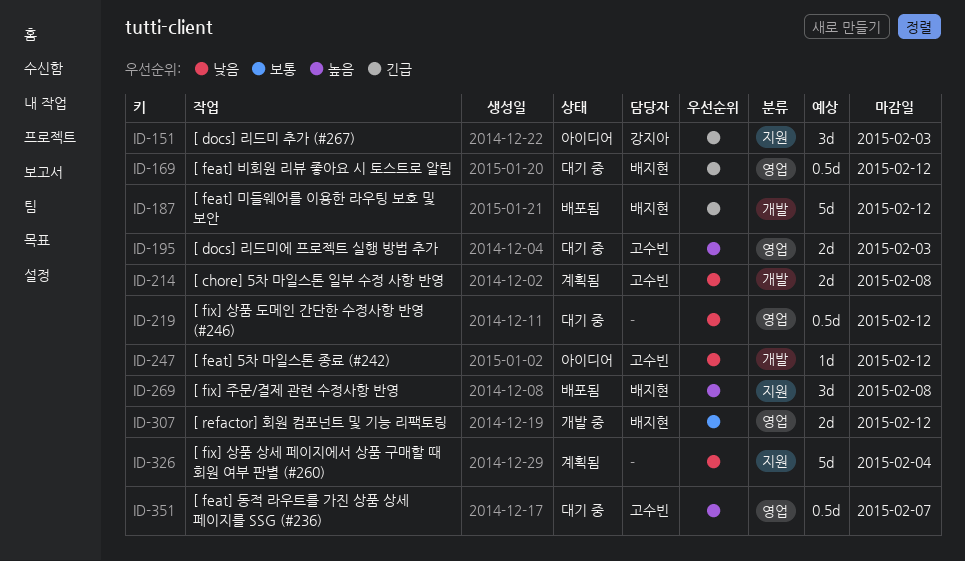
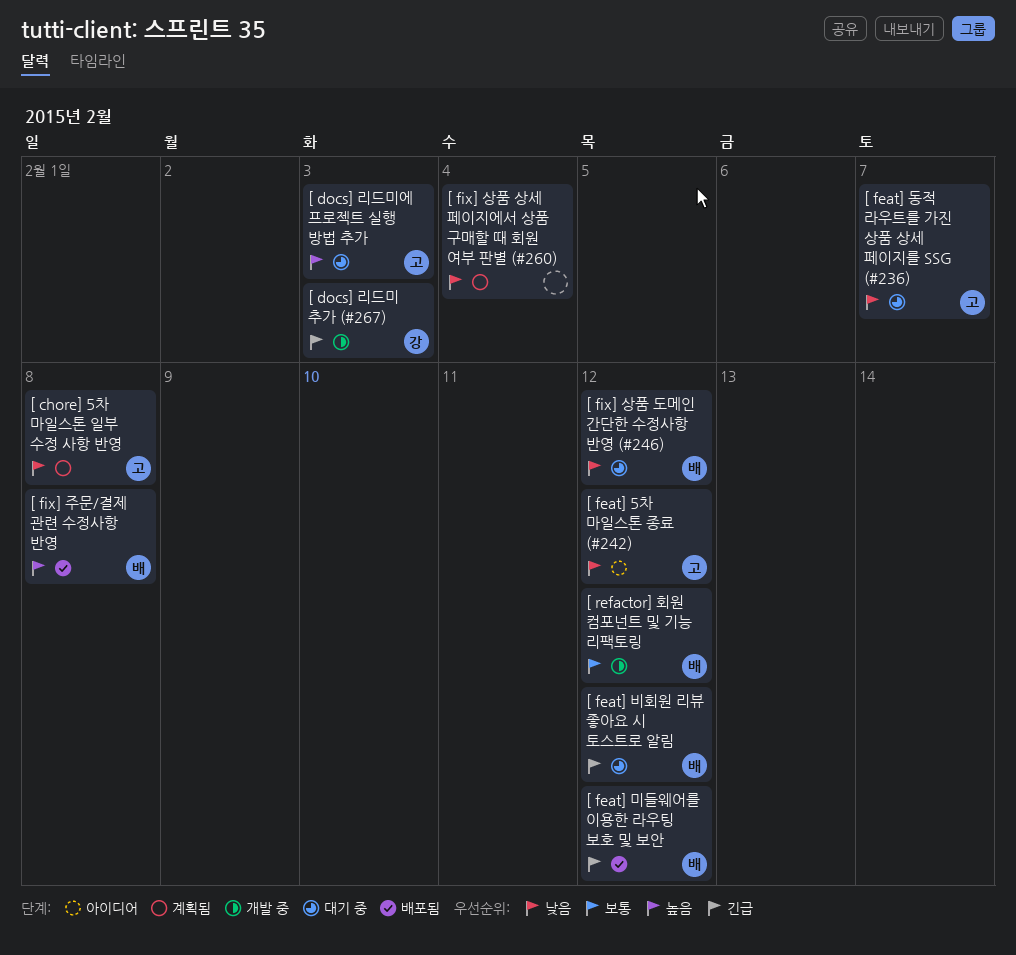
[ docs] 리드미 추가 (#267), status: 아이디어 -> 개발 중
[ feat] 동적 라우트를 가진 상품 상세 페이지를 SSG (#236), priority: 높음 -> 낮음
[ fix] 상품 도메인 간단한 수정사항 반영 (#246), owner: none -> 배지현

